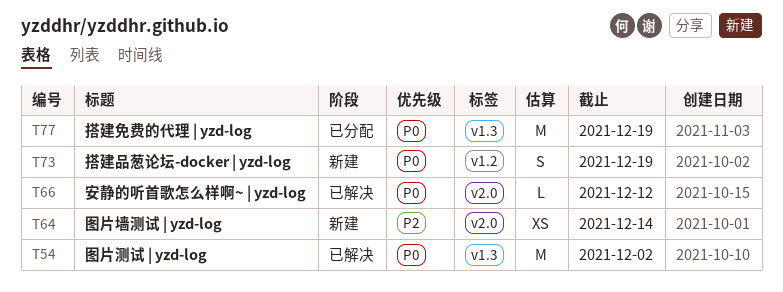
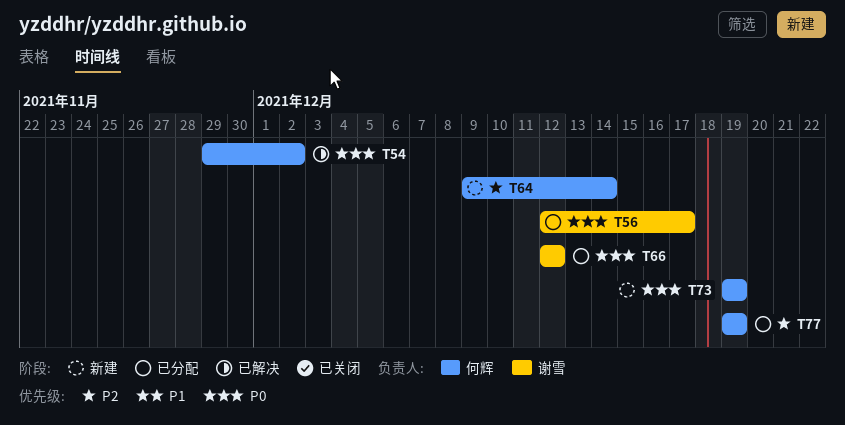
T56: none -> present
T66, status: 已解决 -> 已分配
T77, priority: P0 -> P2

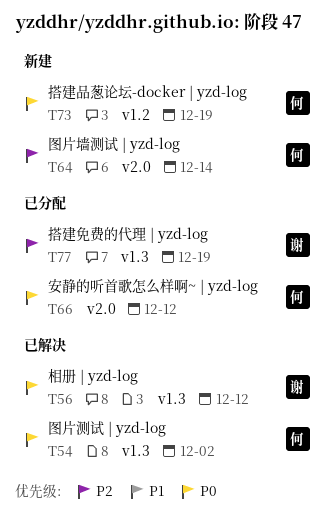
T56, status: 已分配 -> 已解决
T56, due: Dec 17 -> Dec 12
T66, owner: 谢雪 -> 何辉
T77, owner: 何辉 -> 谢雪

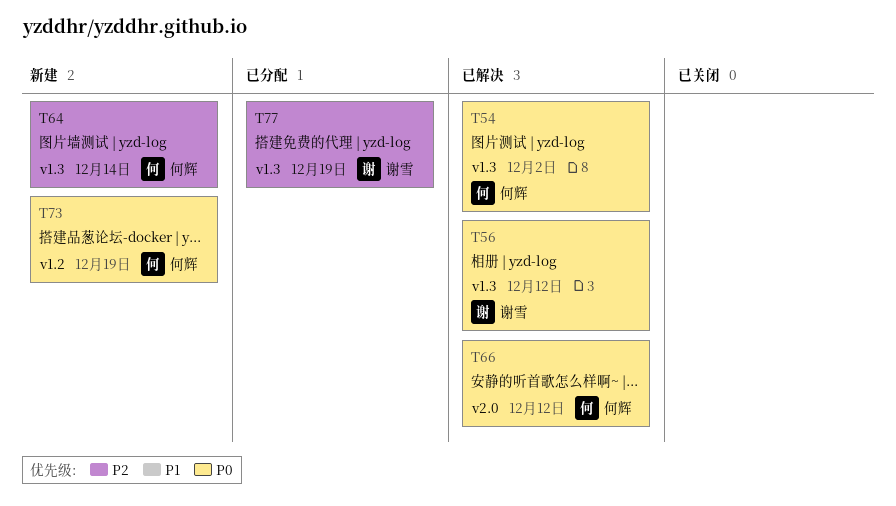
T64, label: v2.0 -> v1.3
T66, status: 已分配 -> 已解决

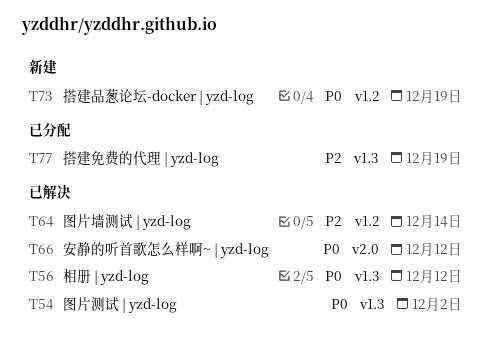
T64, status: 新建 -> 已解决
T64, label: v1.3 -> v1.2

